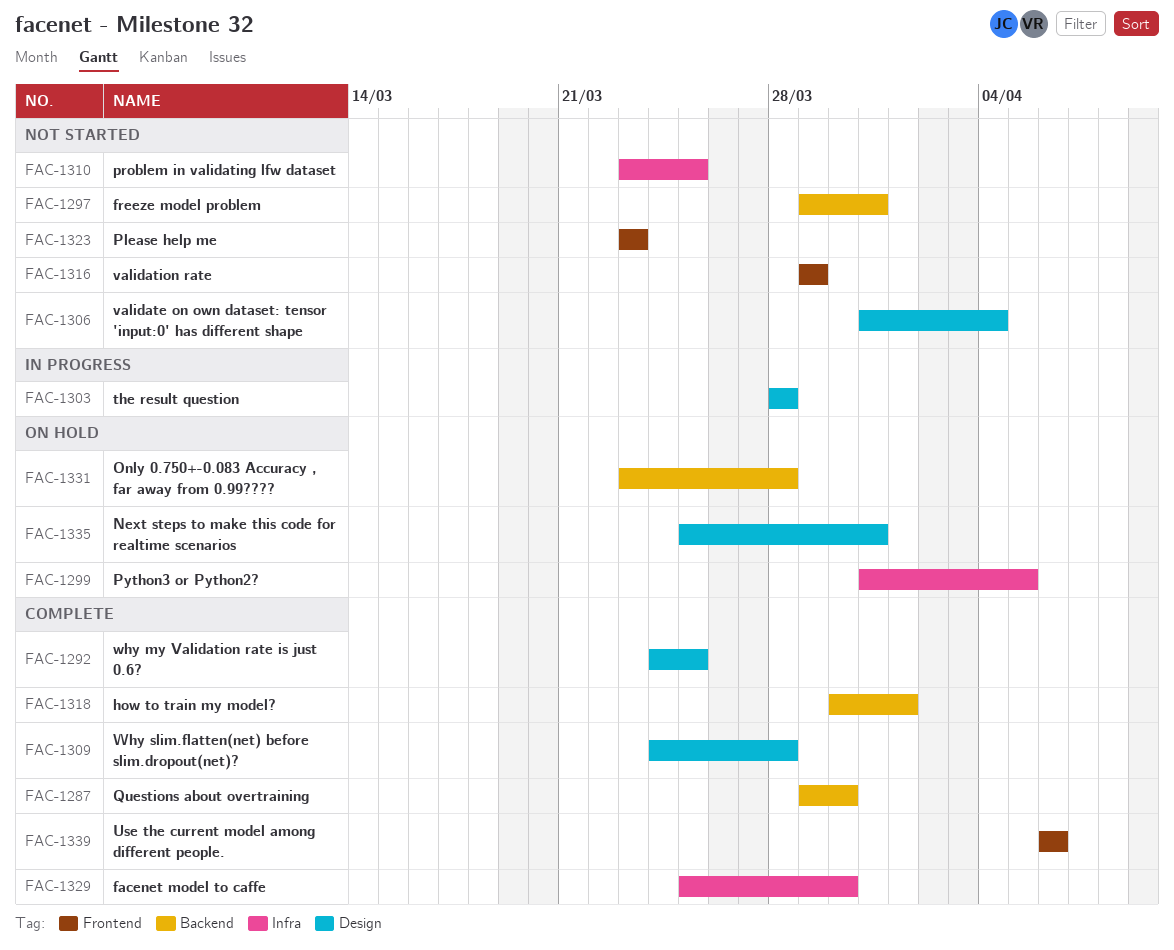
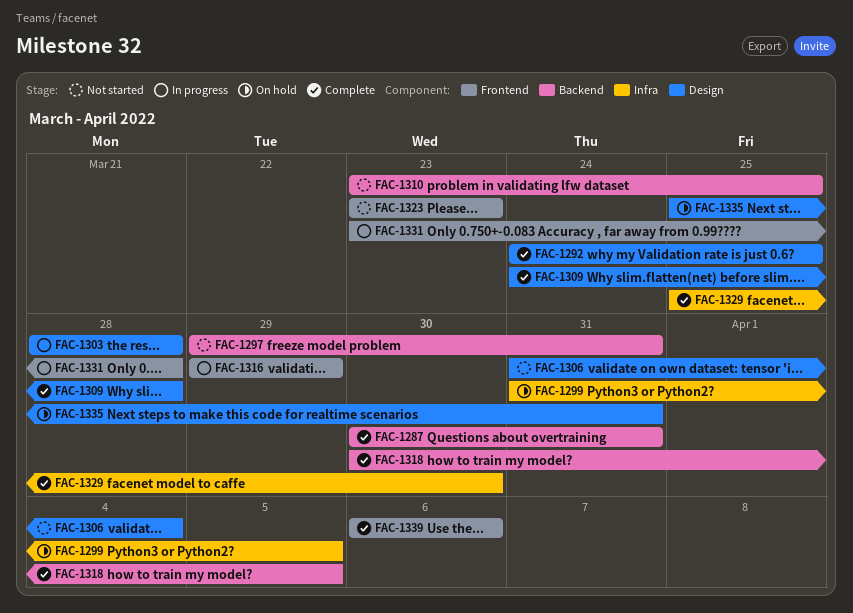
FAC-1287, start: Mar 29 -> Mar 30
FAC-1287, due: Mar 30 -> Mar 31
FAC-1310, label: Infra -> Backend
FAC-1316, status: Not started -> In progress
FAC-1318, due: Apr 1 -> Apr 5
FAC-1331, status: On hold -> In progress
FAC-1331, label: Backend -> Frontend

